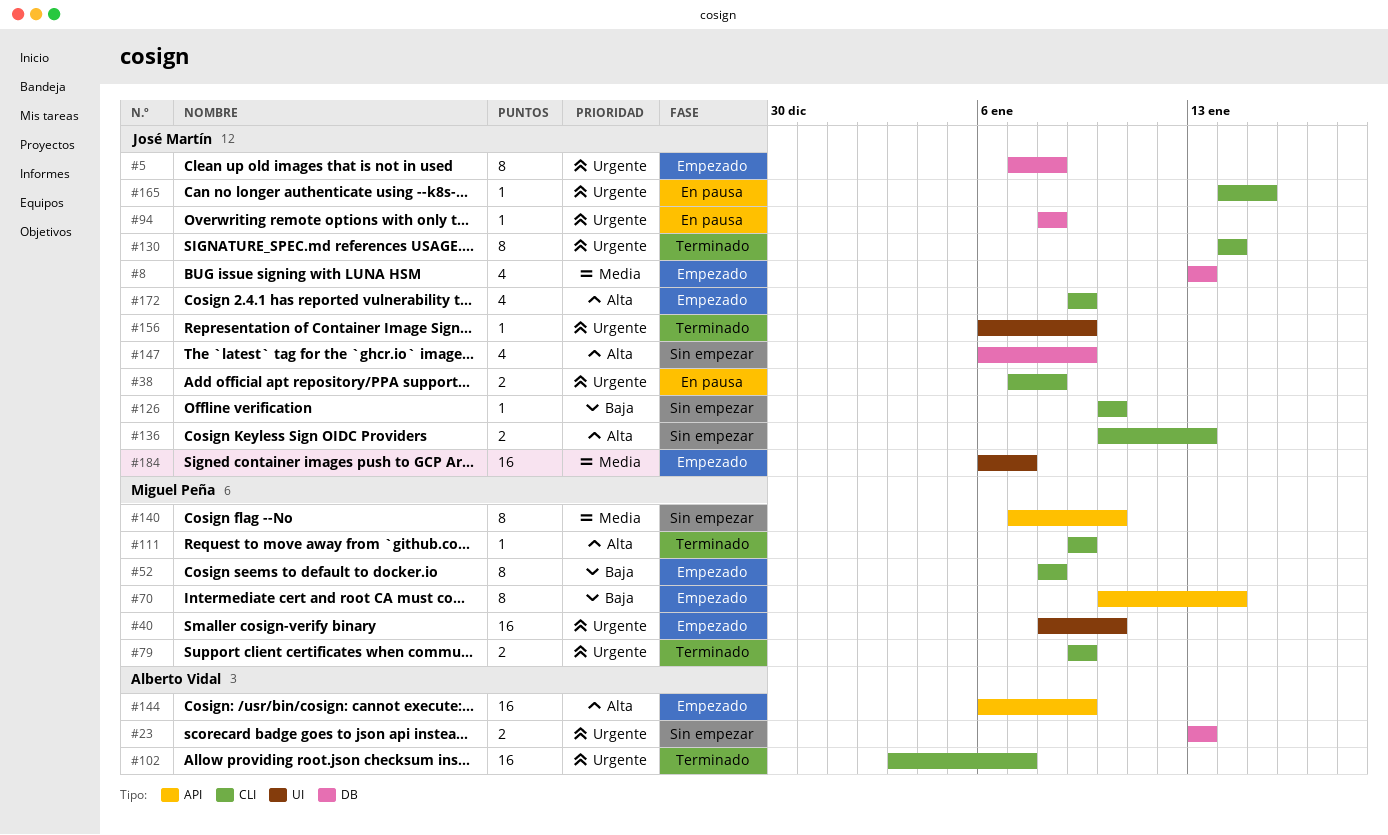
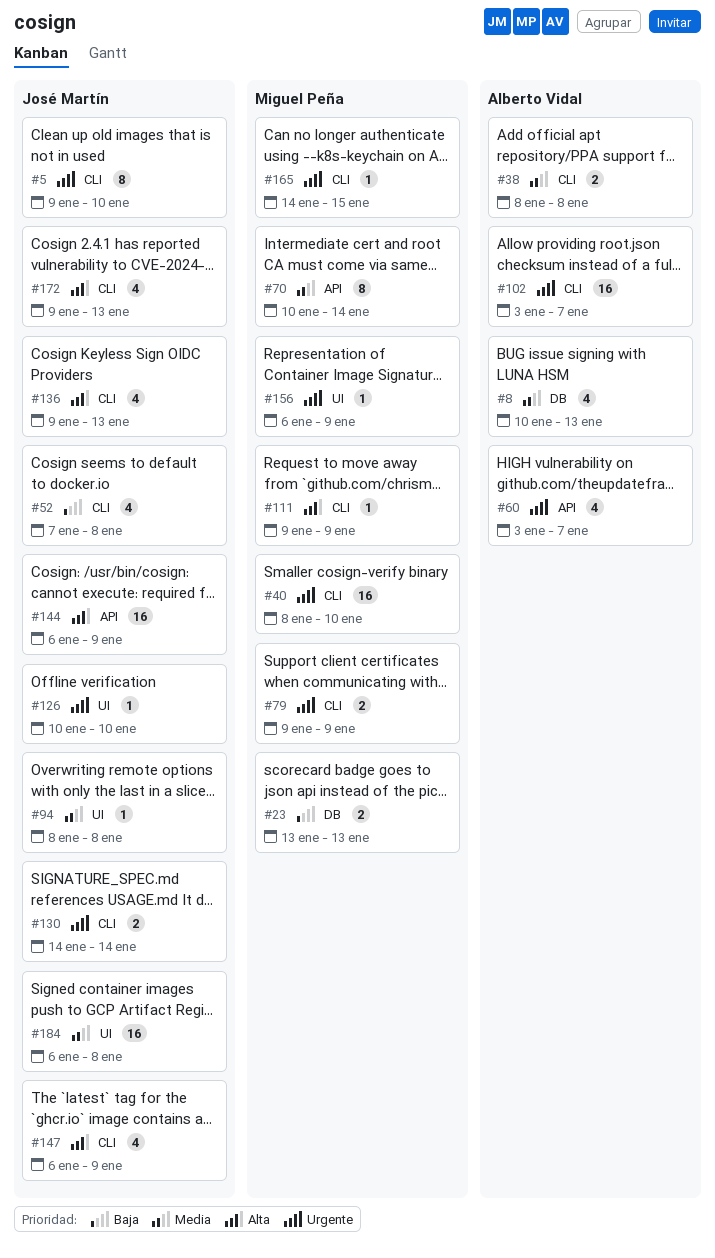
#5, label: DB -> CLI
#5, start: Jan 7 -> Jan 9
#5, due: Jan 8 -> Jan 10
#8, owner: José Martín -> Alberto Vidal
#8, start: Jan 13 -> Jan 10
#23, owner: Alberto Vidal -> Miguel Peña
#23, priority: Urgente -> Baja
#38, owner: José Martín -> Alberto Vidal
#38, priority: Urgente -> Media
#38, start: Jan 7 -> Jan 8
#40, label: UI -> CLI
#52, owner: Miguel Peña -> José Martín
#52, estimate: 8 -> 4
#52, start: Jan 8 -> Jan 7
#60: none -> present
#70, priority: Baja -> Media
#94, priority: Urgente -> Media
#94, label: DB -> UI
#126, priority: Baja -> Urgente
#126, label: CLI -> UI
#130, estimate: 8 -> 2
#136, estimate: 2 -> 4
#136, start: Jan 10 -> Jan 9
#140: present -> none
#144, owner: Alberto Vidal -> José Martín
#147, label: DB -> CLI
#156, owner: José Martín -> Miguel Peña
#165, owner: José Martín -> Miguel Peña
#172, due: Jan 9 -> Jan 13
#184, due: Jan 7 -> Jan 8

